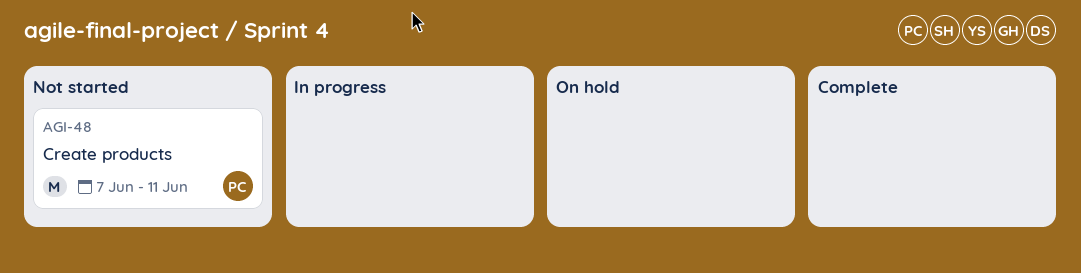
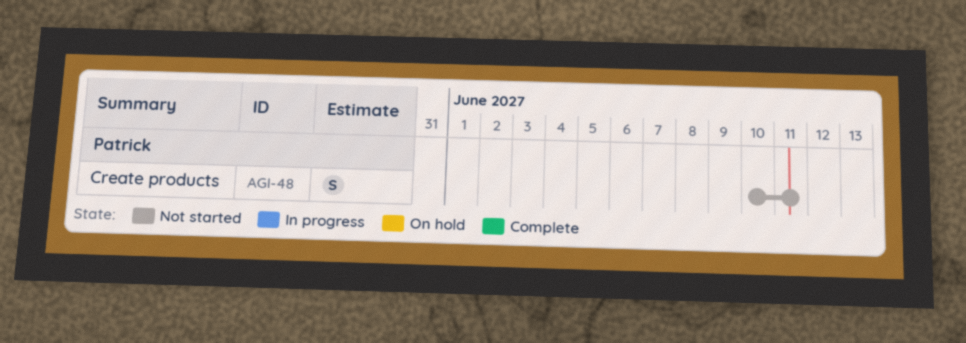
AGI-48, estimate: M -> S
AGI-48, start: Jun 7 -> Jun 10

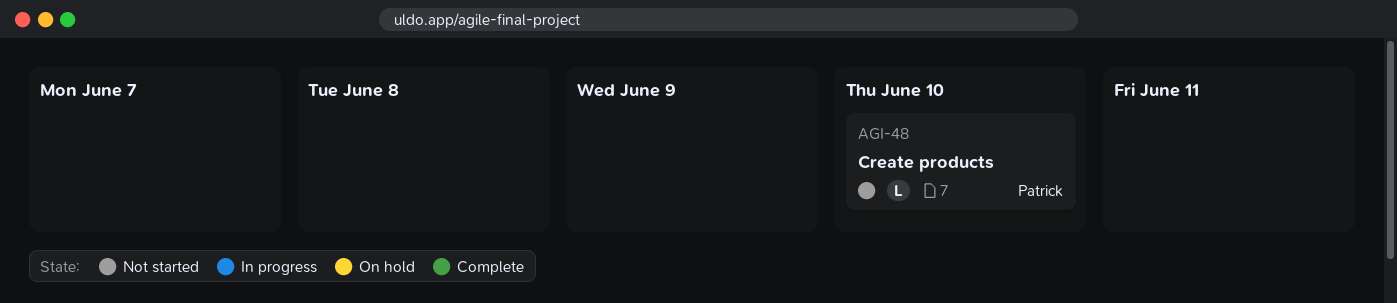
AGI-48, estimate: S -> L
AGI-48, due: Jun 11 -> Jun 10

